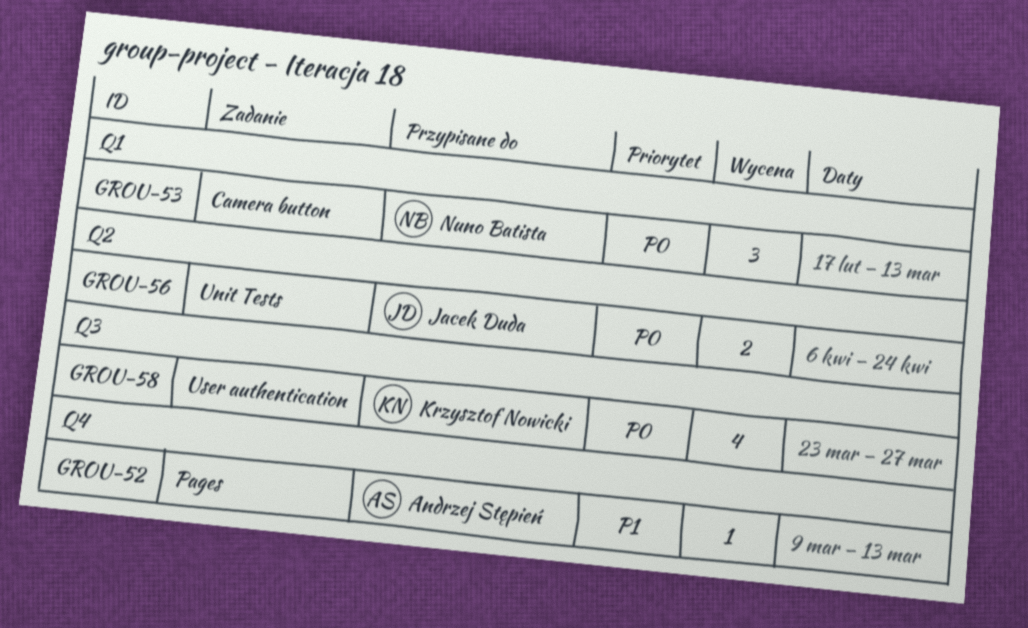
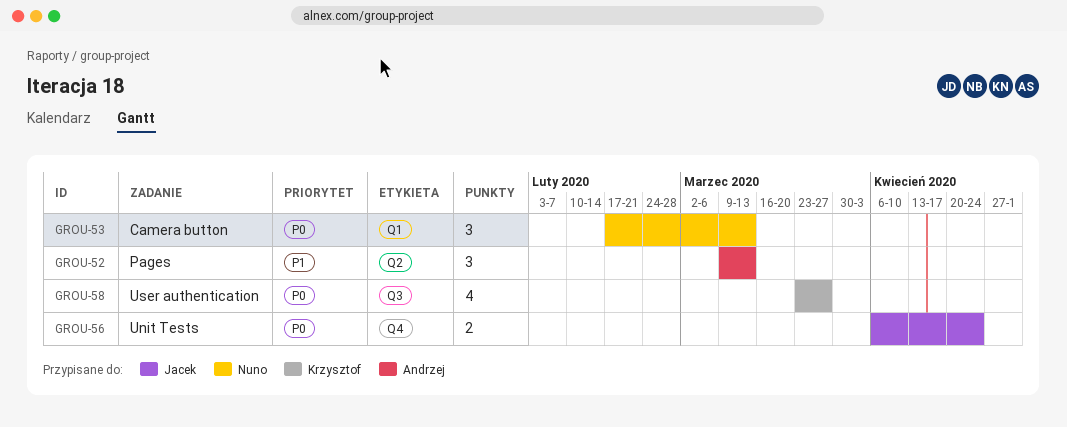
GROU-52, label: Q4 -> Q2
GROU-52, estimate: 1 -> 3
GROU-56, label: Q2 -> Q4

